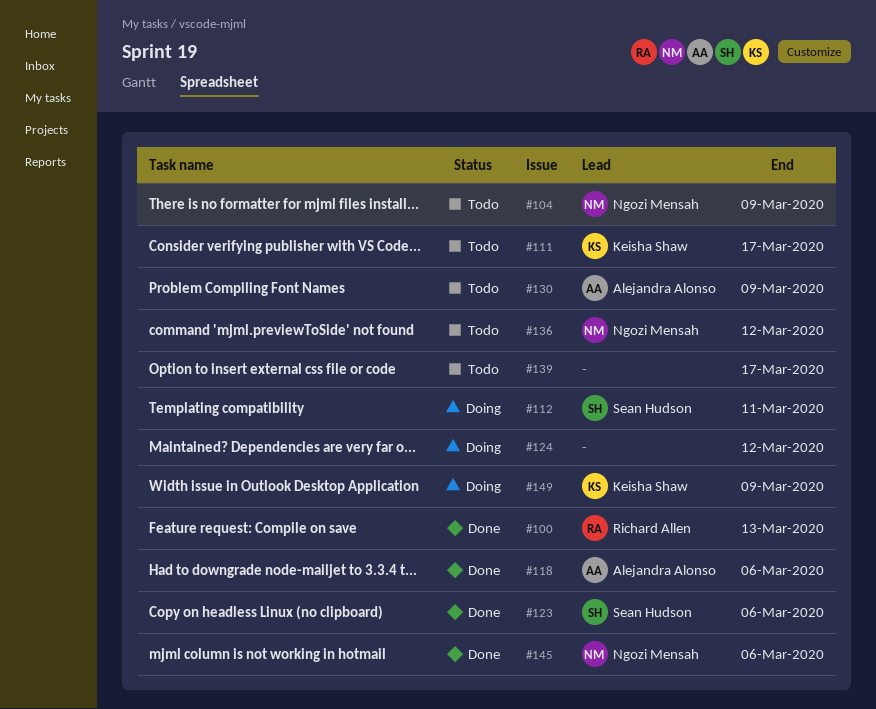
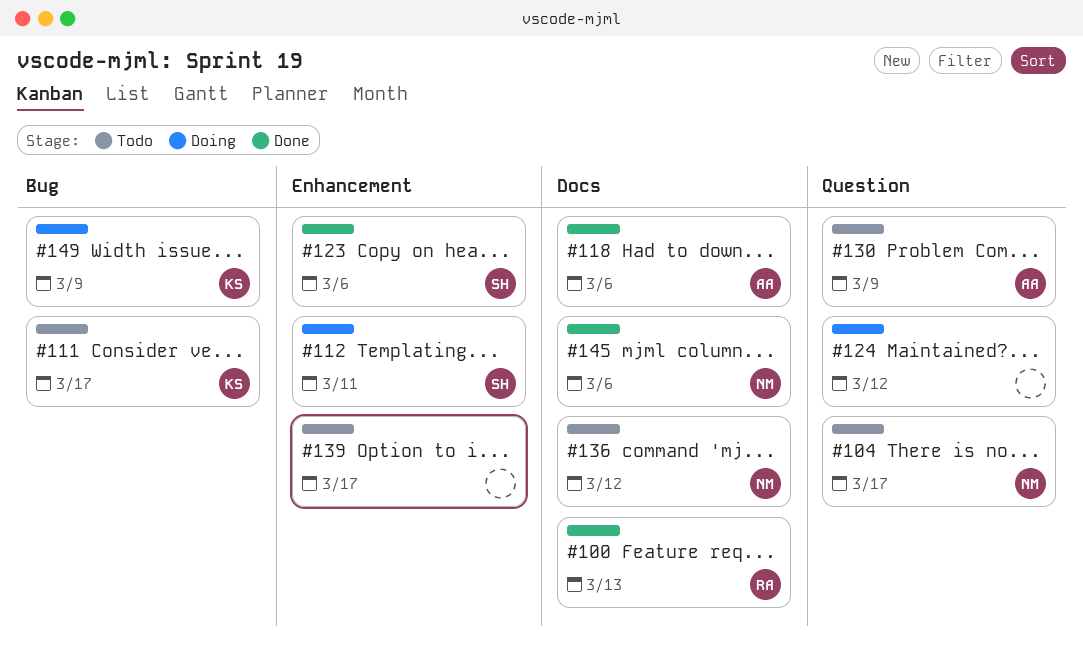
#104, due: Mar 9 -> Mar 17

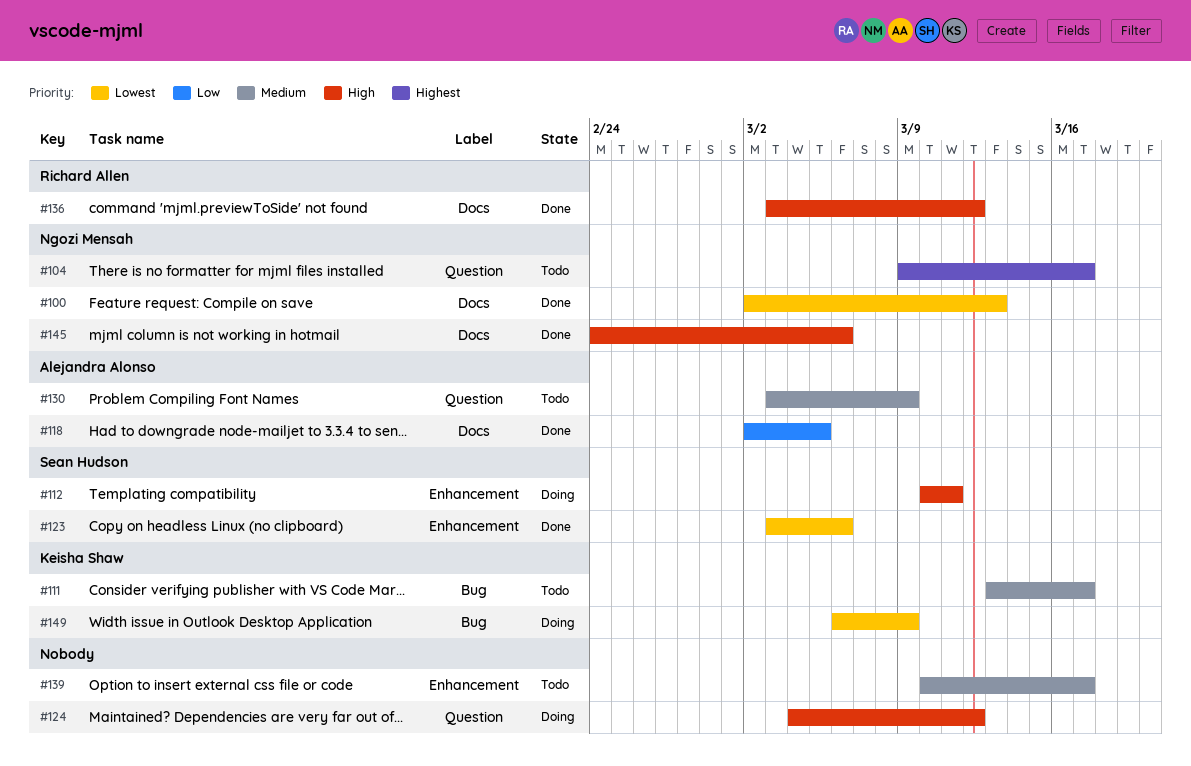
#100, owner: Richard Allen -> Ngozi Mensah
#118, due: Mar 6 -> Mar 5
#136, status: Todo -> Done
#136, owner: Ngozi Mensah -> Richard Allen

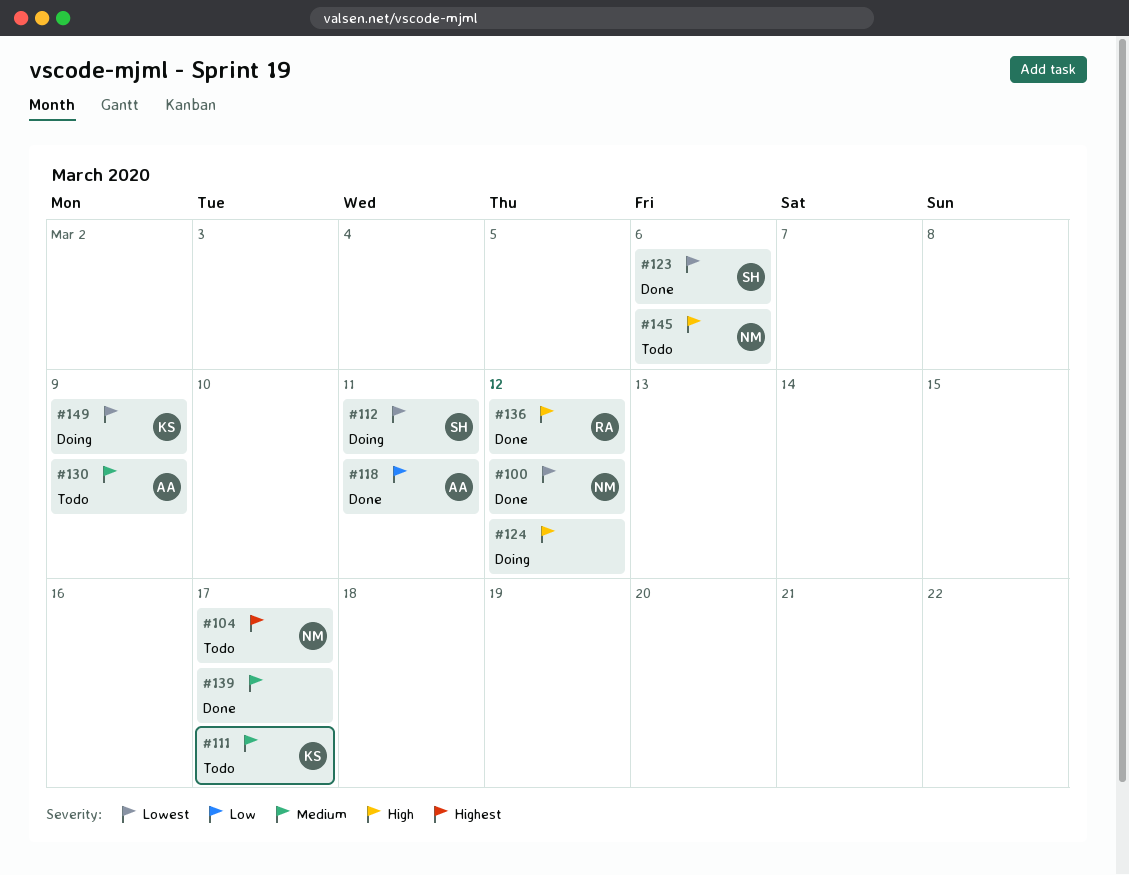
#100, due: Mar 13 -> Mar 12
#112, priority: High -> Lowest
#118, due: Mar 5 -> Mar 11
#139, status: Todo -> Done
#145, status: Done -> Todo

